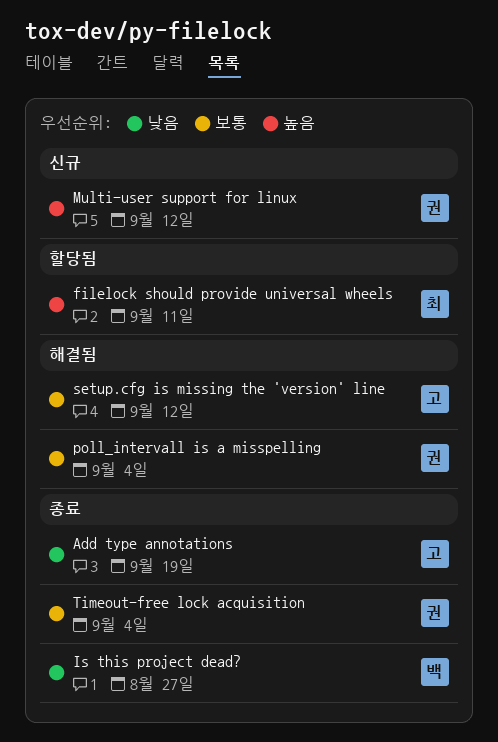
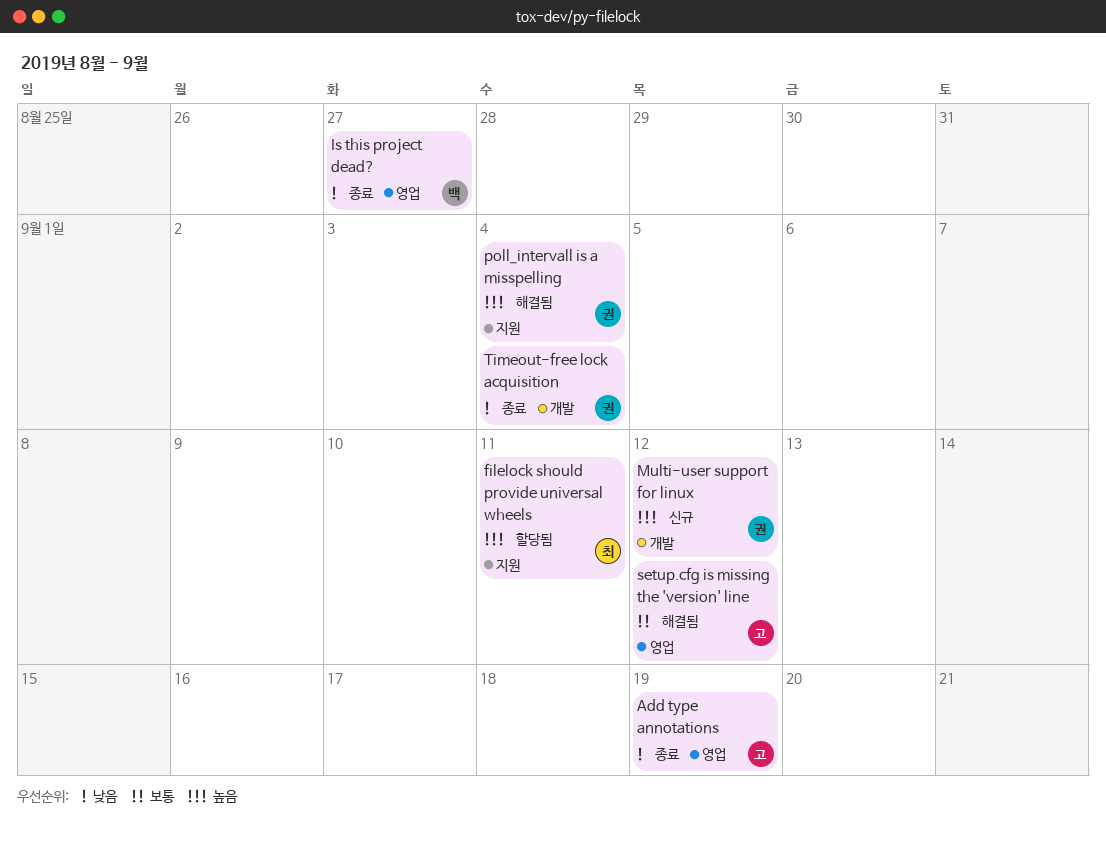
poll_intervall is a misspelling, priority: 보통 -> 높음
Timeout-free lock acquisition, priority: 보통 -> 낮음

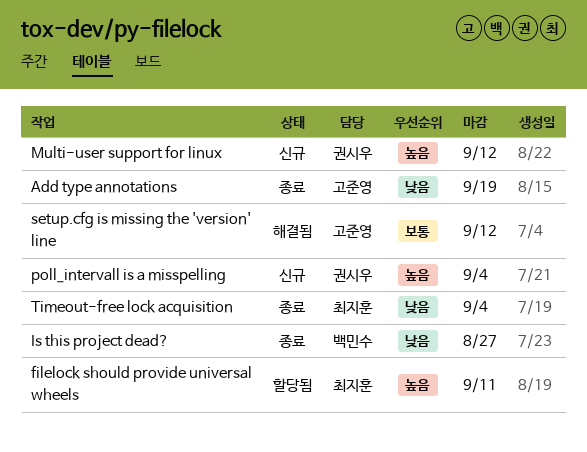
poll_intervall is a misspelling, status: 해결됨 -> 신규
Timeout-free lock acquisition, owner: 권시우 -> 최지훈

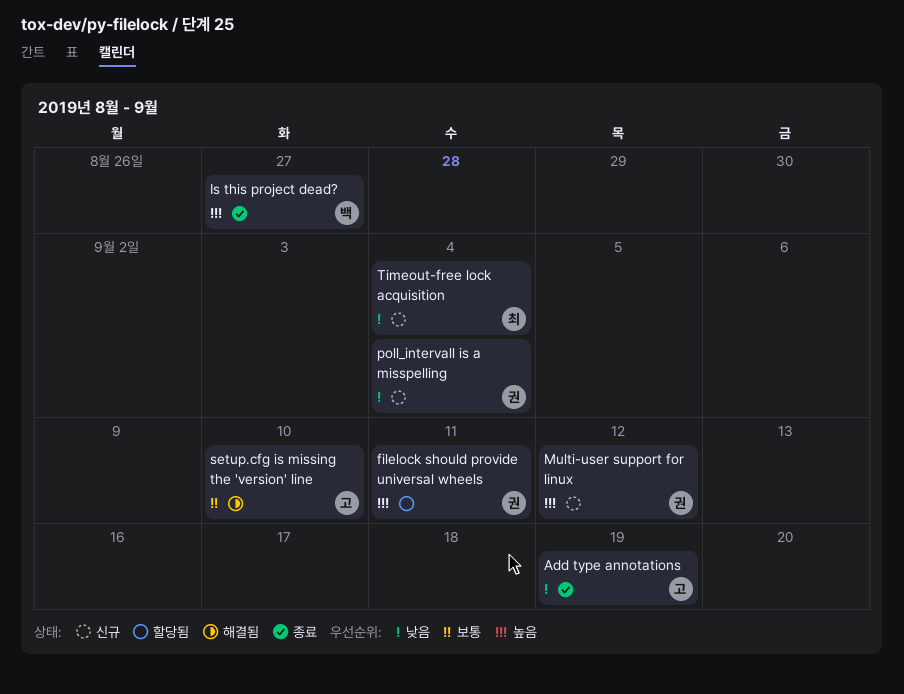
filelock should provide universal wheels, owner: 최지훈 -> 권시우
Is this project dead?, priority: 낮음 -> 높음
poll_intervall is a misspelling, priority: 높음 -> 낮음
setup.cfg is missing the 'version' line, due: Sep 12 -> Sep 10
Timeout-free lock acquisition, status: 종료 -> 신규

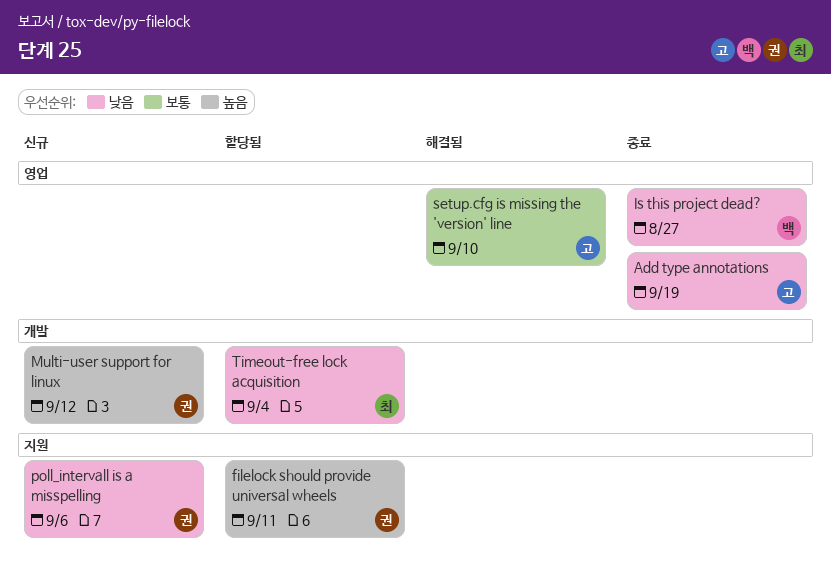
Is this project dead?, priority: 높음 -> 낮음
poll_intervall is a misspelling, due: Sep 4 -> Sep 6
Timeout-free lock acquisition, status: 신규 -> 할당됨

